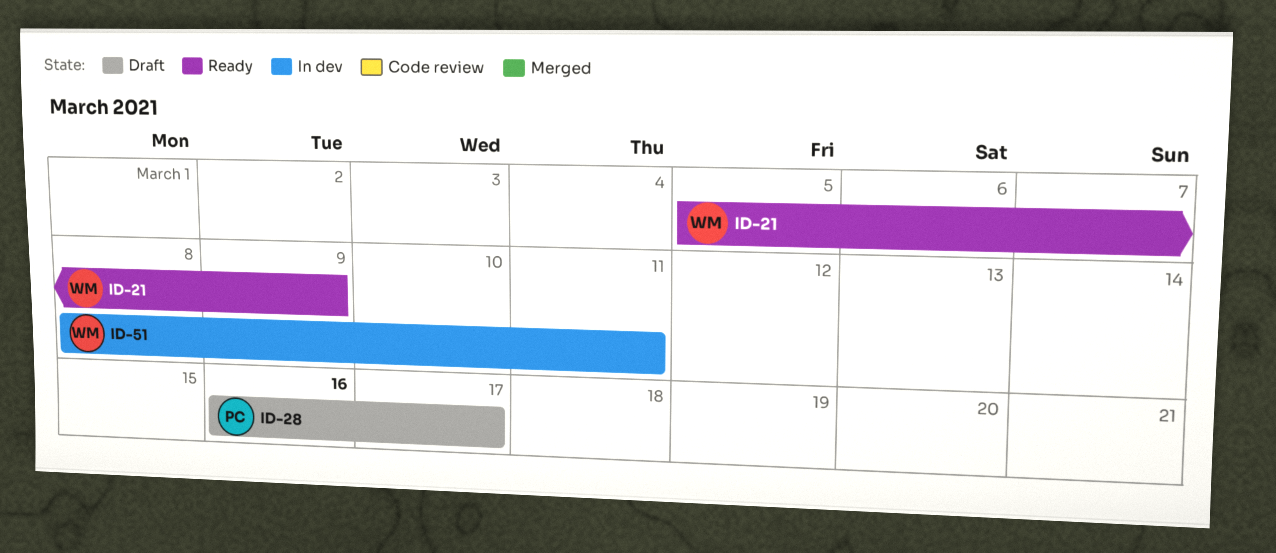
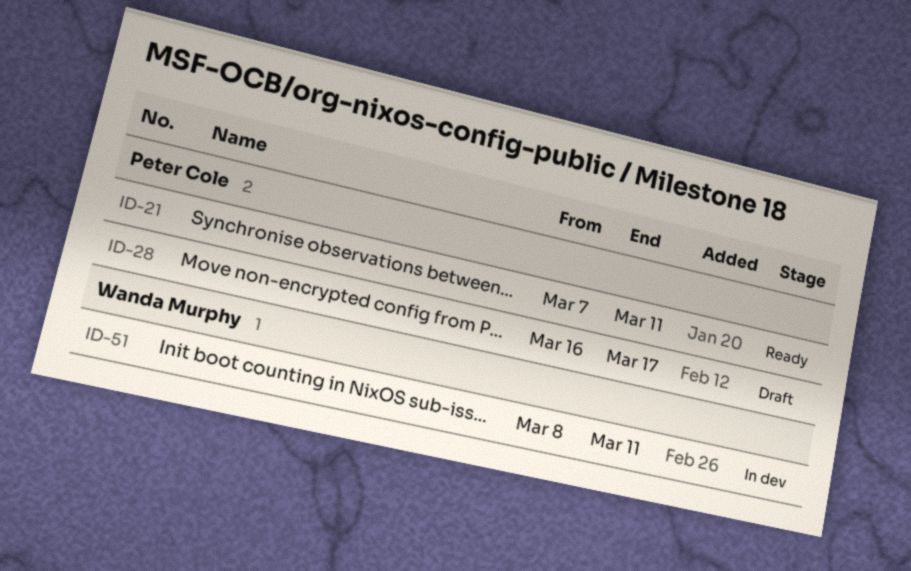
ID-21, owner: Wanda Murphy -> Peter Cole
ID-21, start: Mar 5 -> Mar 7
ID-21, due: Mar 9 -> Mar 11

